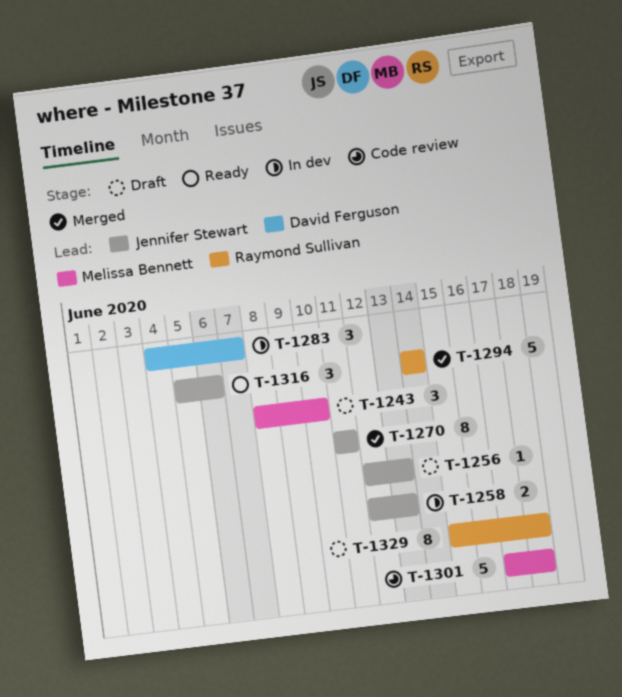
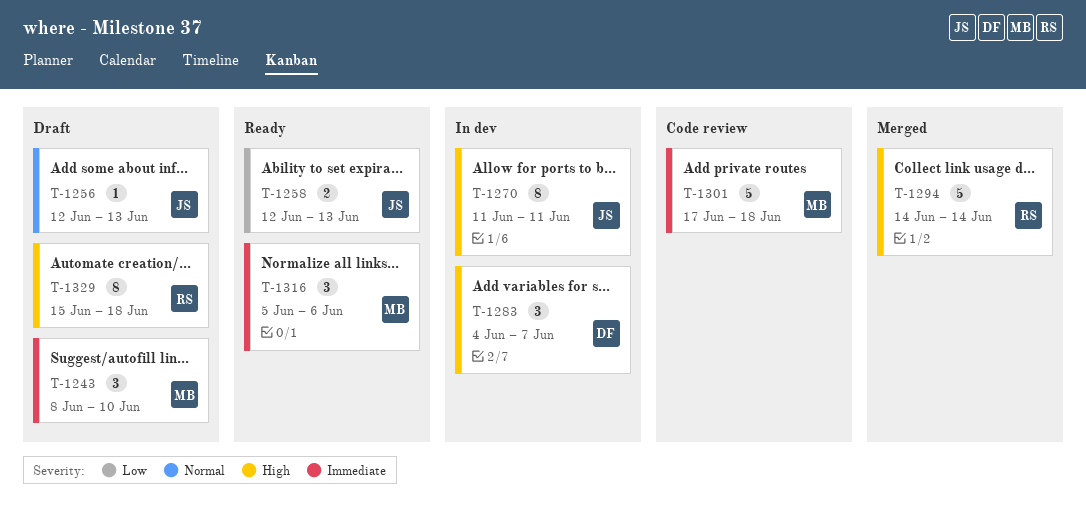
T-1258, status: In dev -> Ready
T-1270, status: Merged -> In dev
T-1316, owner: Jennifer Stewart -> Melissa Bennett

